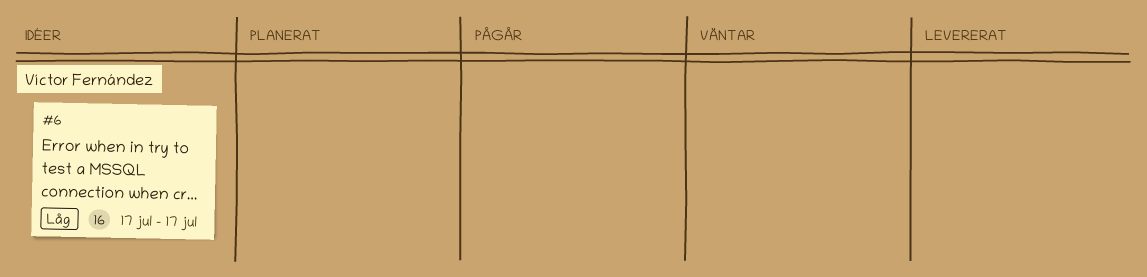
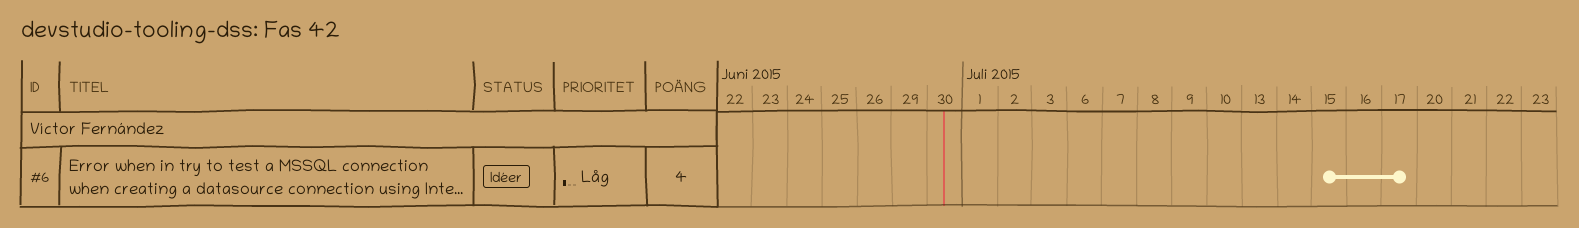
#6, estimate: 16 -> 4
#6, start: Jul 17 -> Jul 15

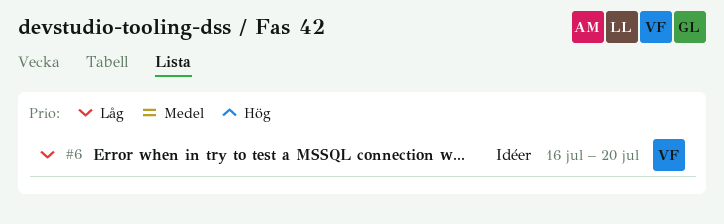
#6, start: Jul 15 -> Jul 16
#6, due: Jul 17 -> Jul 20

